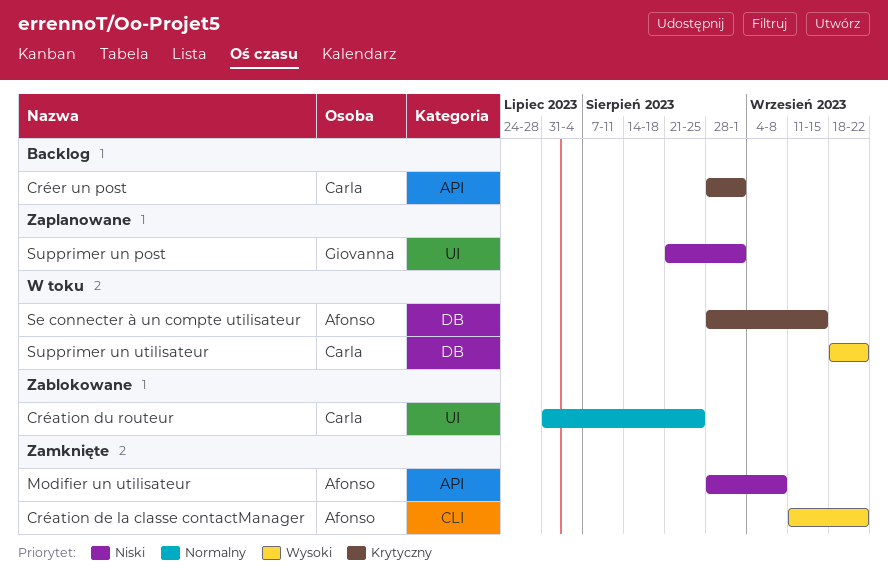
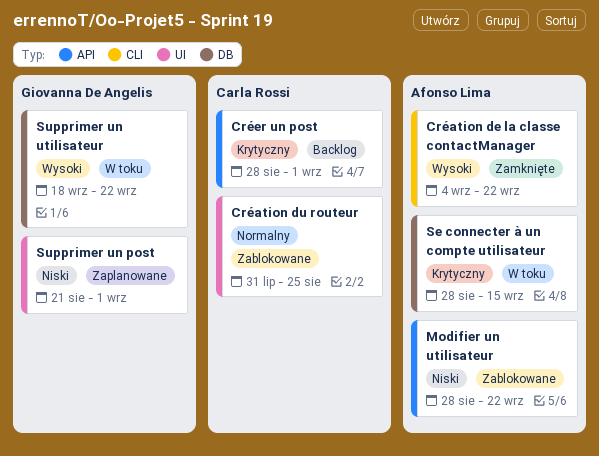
Création de la classe contactManager, start: Sep 11 -> Sep 4
Modifier un utilisateur, status: Zamknięte -> Zablokowane
Modifier un utilisateur, due: Sep 8 -> Sep 22
Supprimer un utilisateur, owner: Carla Rossi -> Giovanna De Angelis

